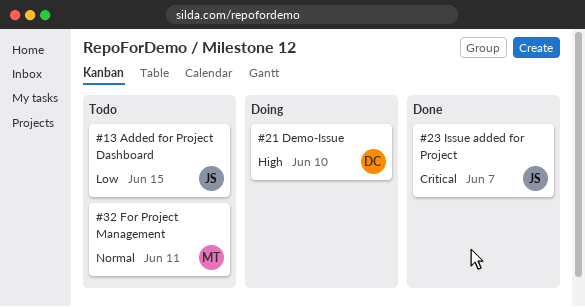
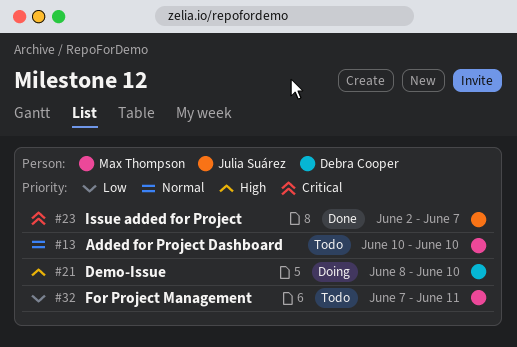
#13, owner: Julia Suárez -> Max Thompson
#13, priority: Low -> Normal
#13, due: Jun 15 -> Jun 10
#32, priority: Normal -> Low

